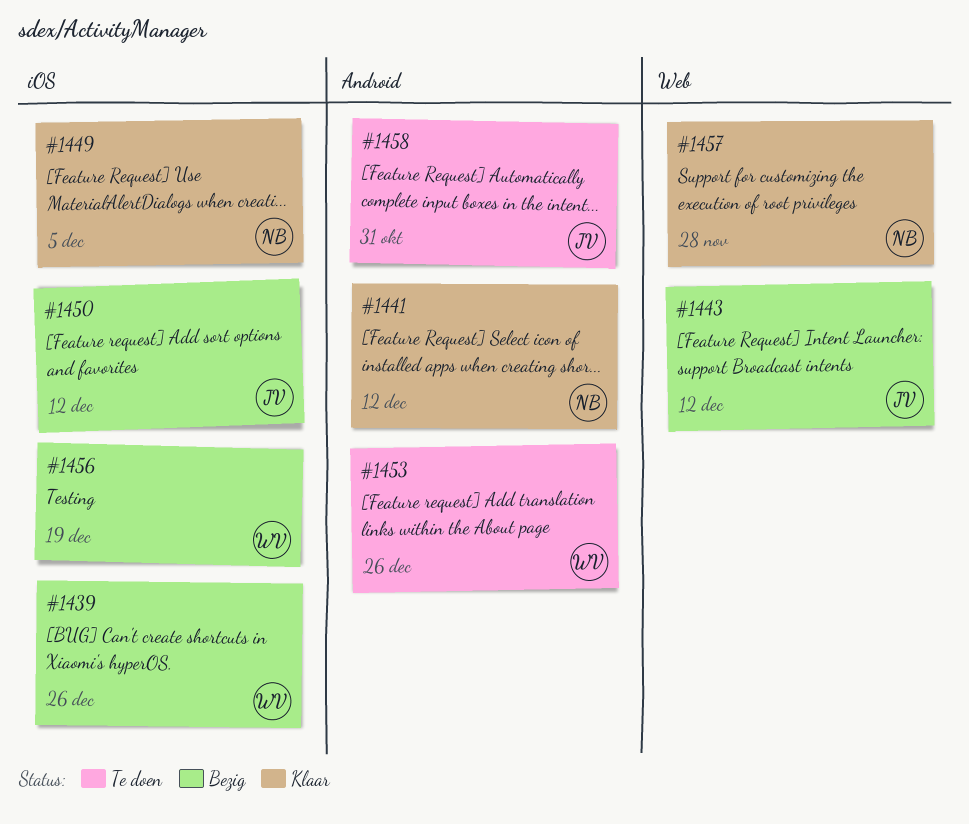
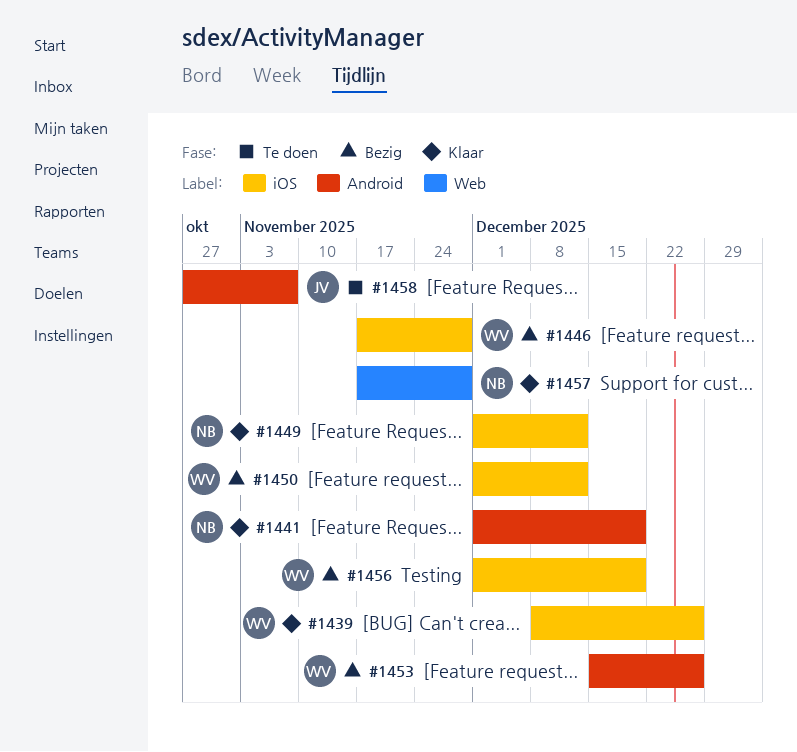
#1439, status: Bezig -> Klaar
#1441, due: Dec 12 -> Dec 19
#1443: present -> none
#1446: none -> present
#1449, due: Dec 5 -> Dec 12
#1450, owner: JV -> WV
#1453, status: Te doen -> Bezig
#1458, due: Oct 31 -> Nov 7

